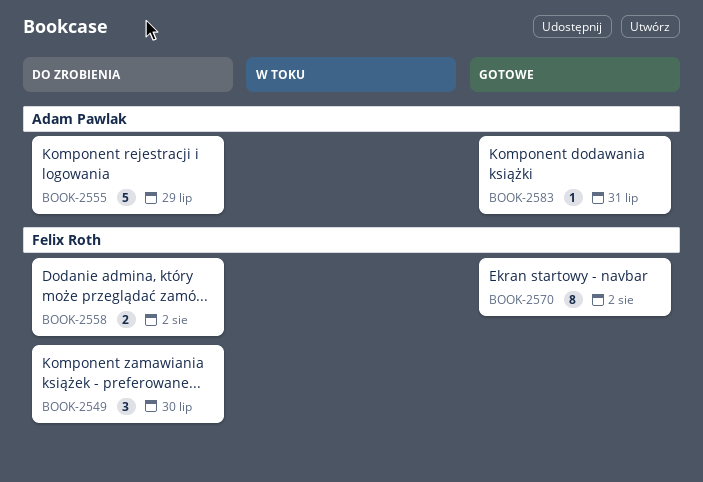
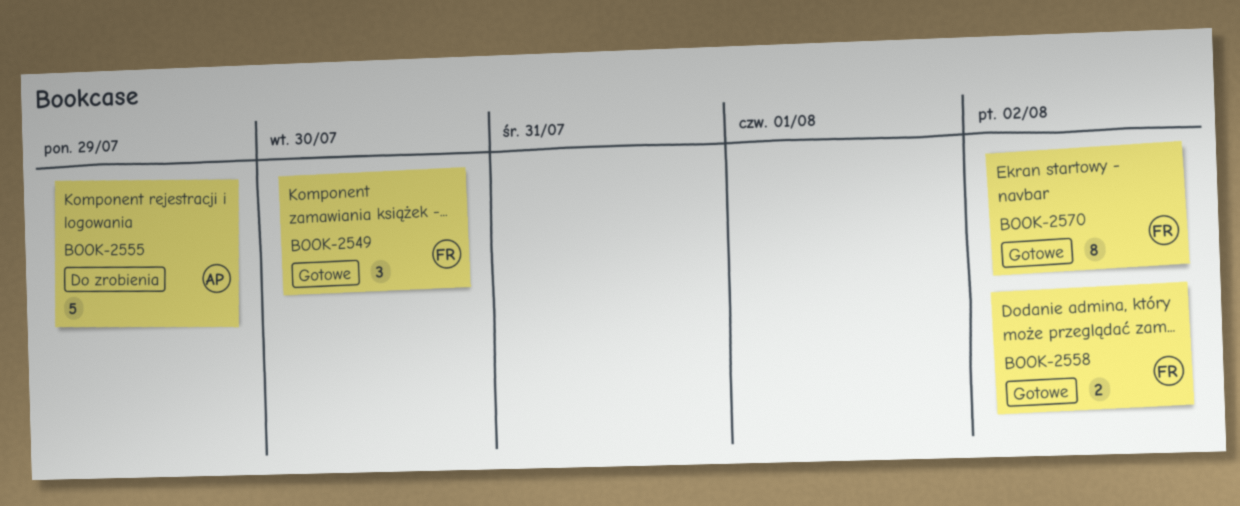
BOOK-2549, status: Do zrobienia -> Gotowe
BOOK-2558, status: Do zrobienia -> Gotowe
BOOK-2583: present -> none

